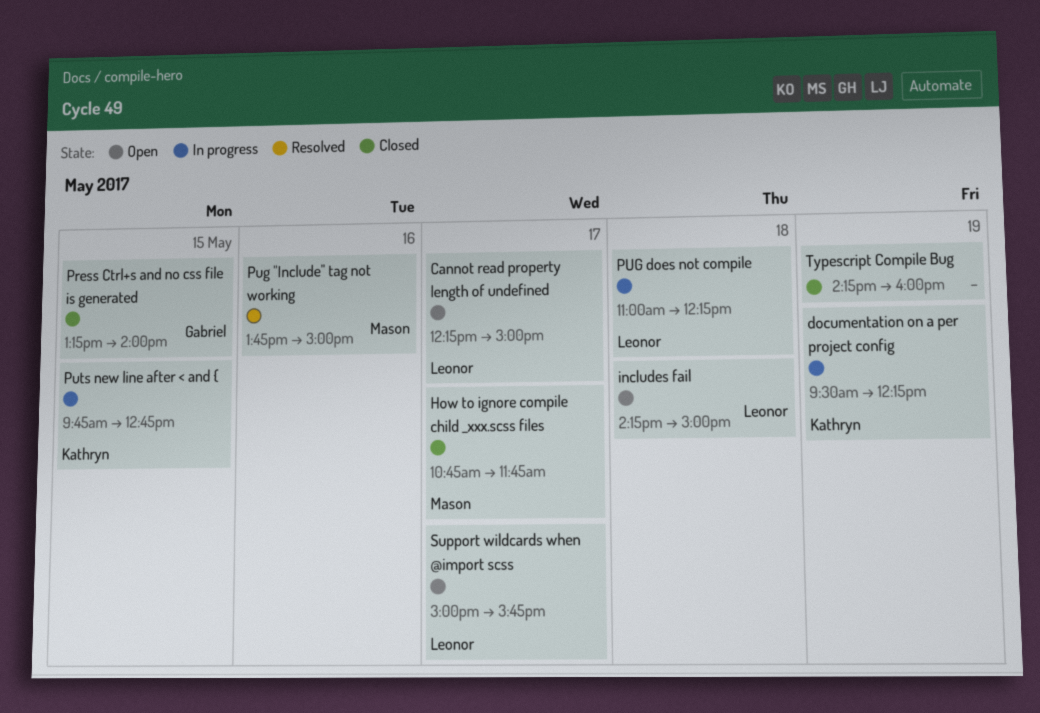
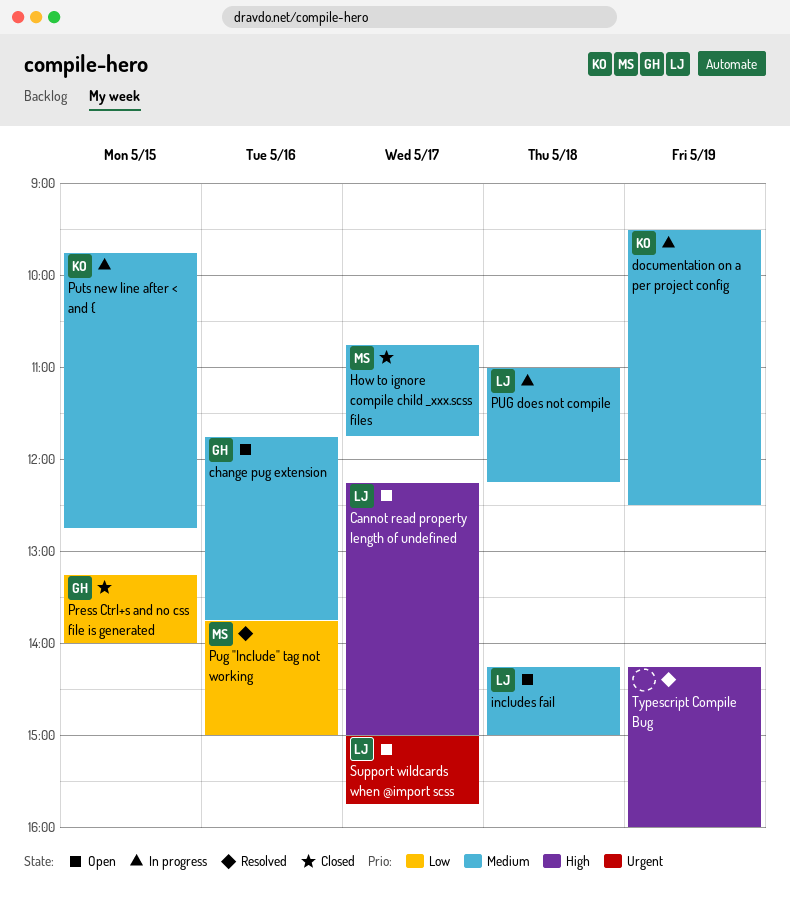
change pug extension: none -> present
documentation on a per project config, ends: 12:15 -> 12:30
Typescript Compile Bug, status: Closed -> Resolved

